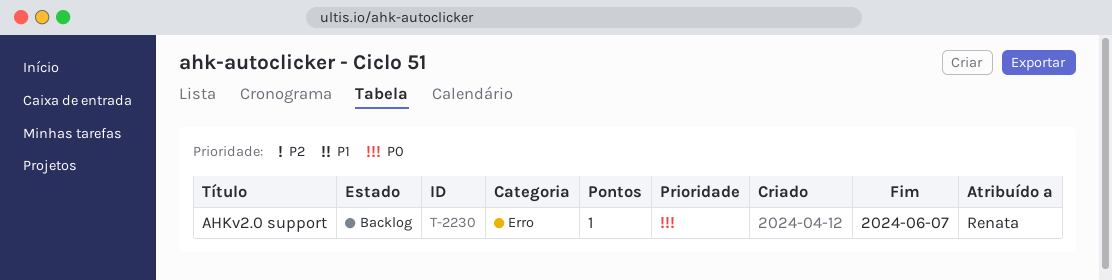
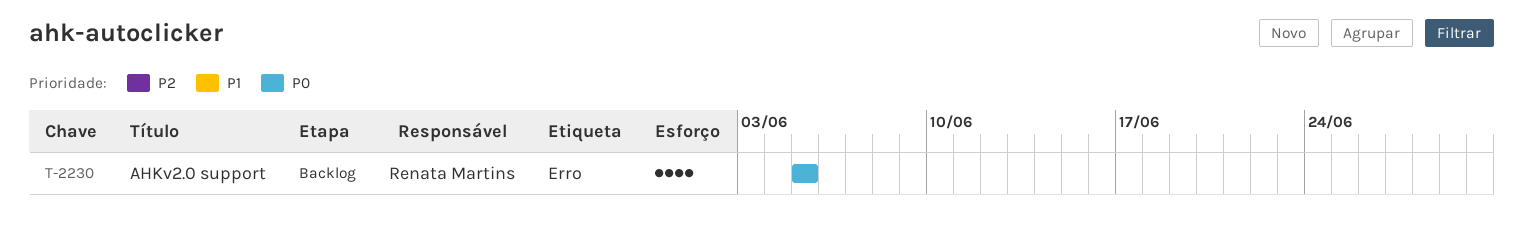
T-2230, estimate: 1 -> 4
T-2230, due: Jun 7 -> Jun 5

